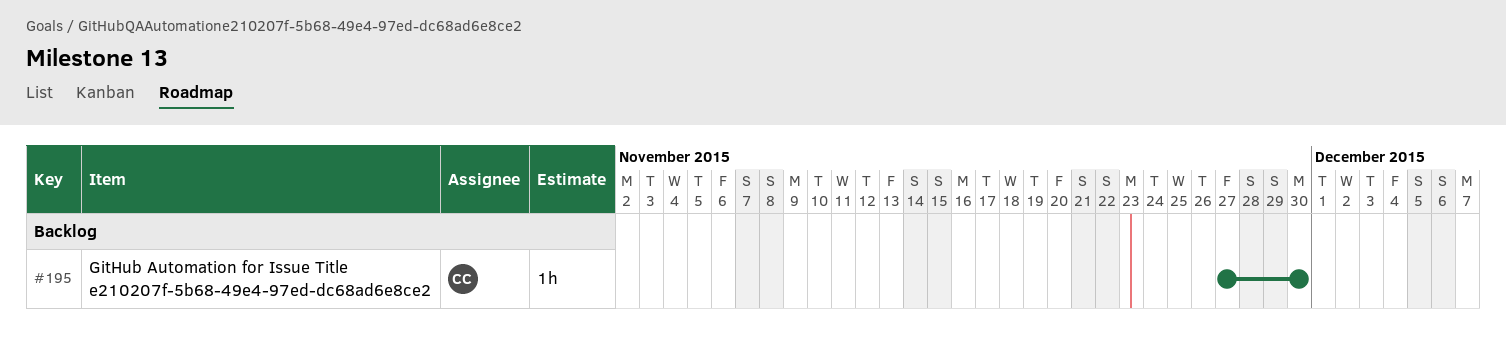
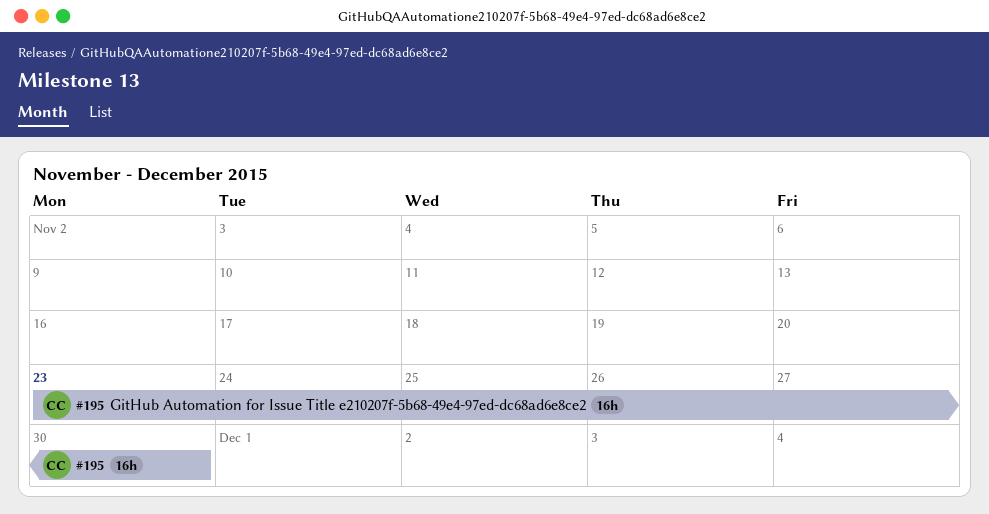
#195, estimate: 1h -> 16h
#195, start: Nov 27 -> Nov 23

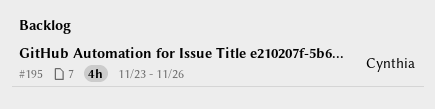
#195, estimate: 16h -> 4h
#195, due: Nov 30 -> Nov 26

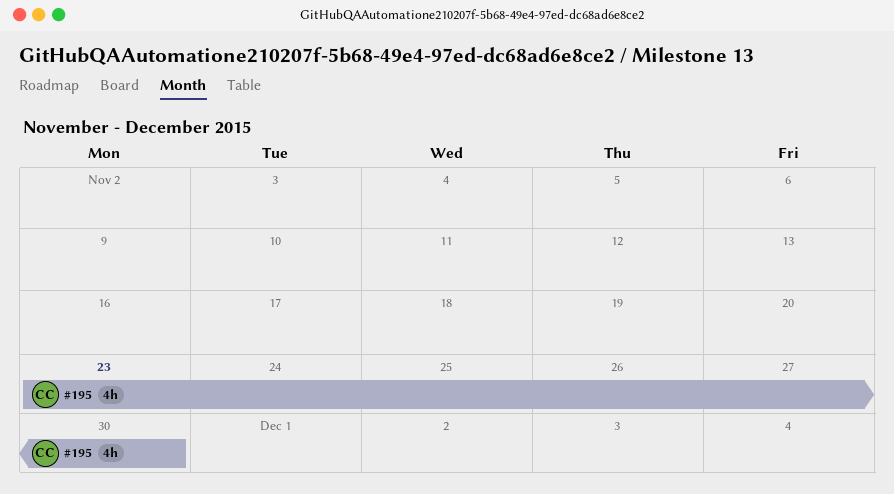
#195, due: Nov 26 -> Nov 30

